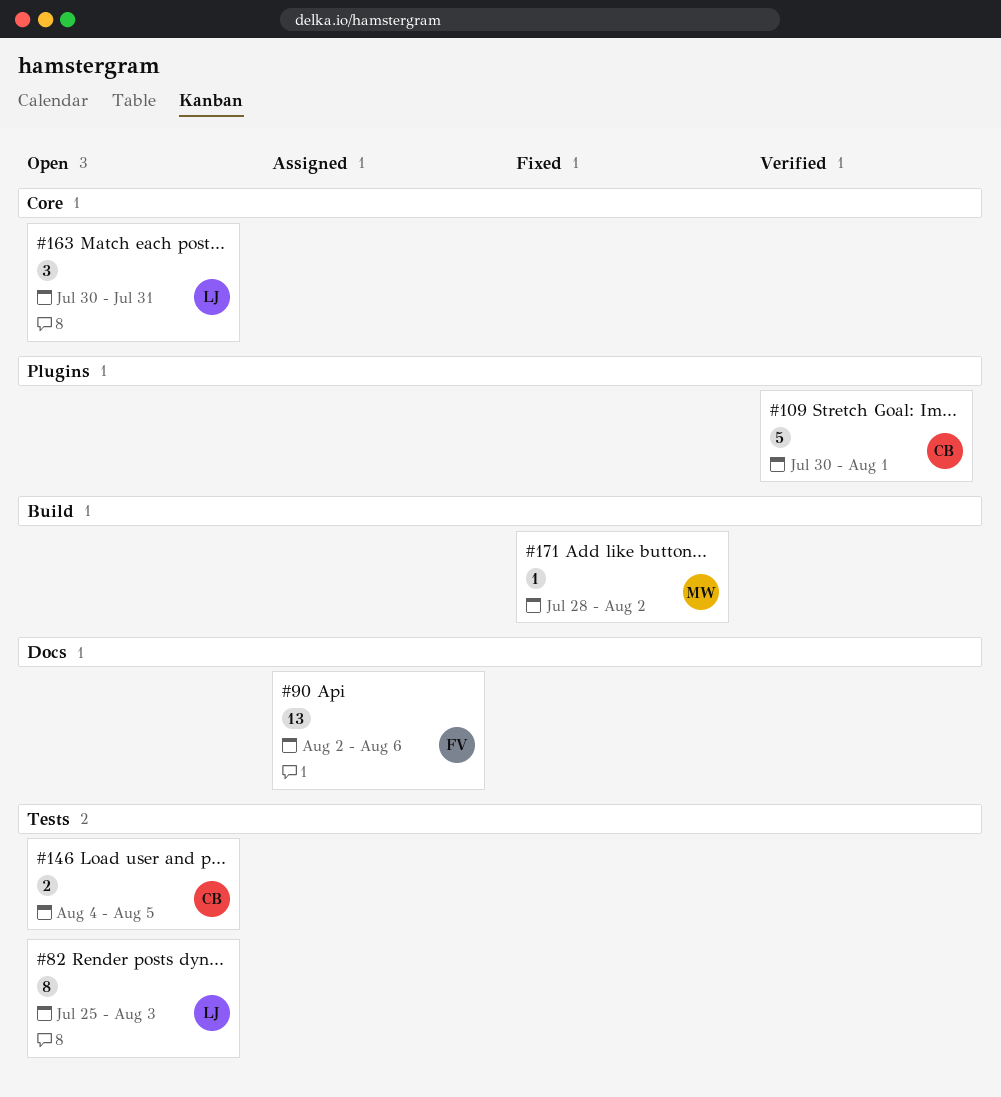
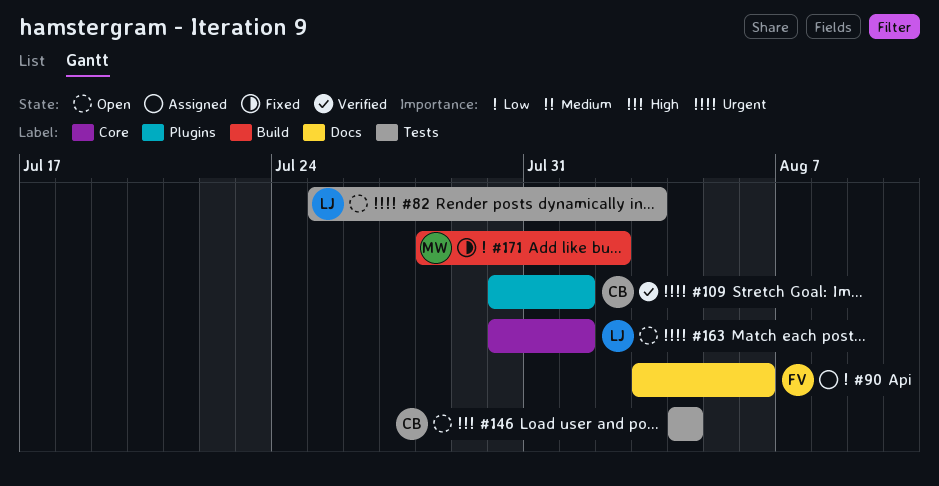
#90, start: Aug 2 -> Aug 3
#146, due: Aug 5 -> Aug 4
#163, due: Jul 31 -> Aug 1

